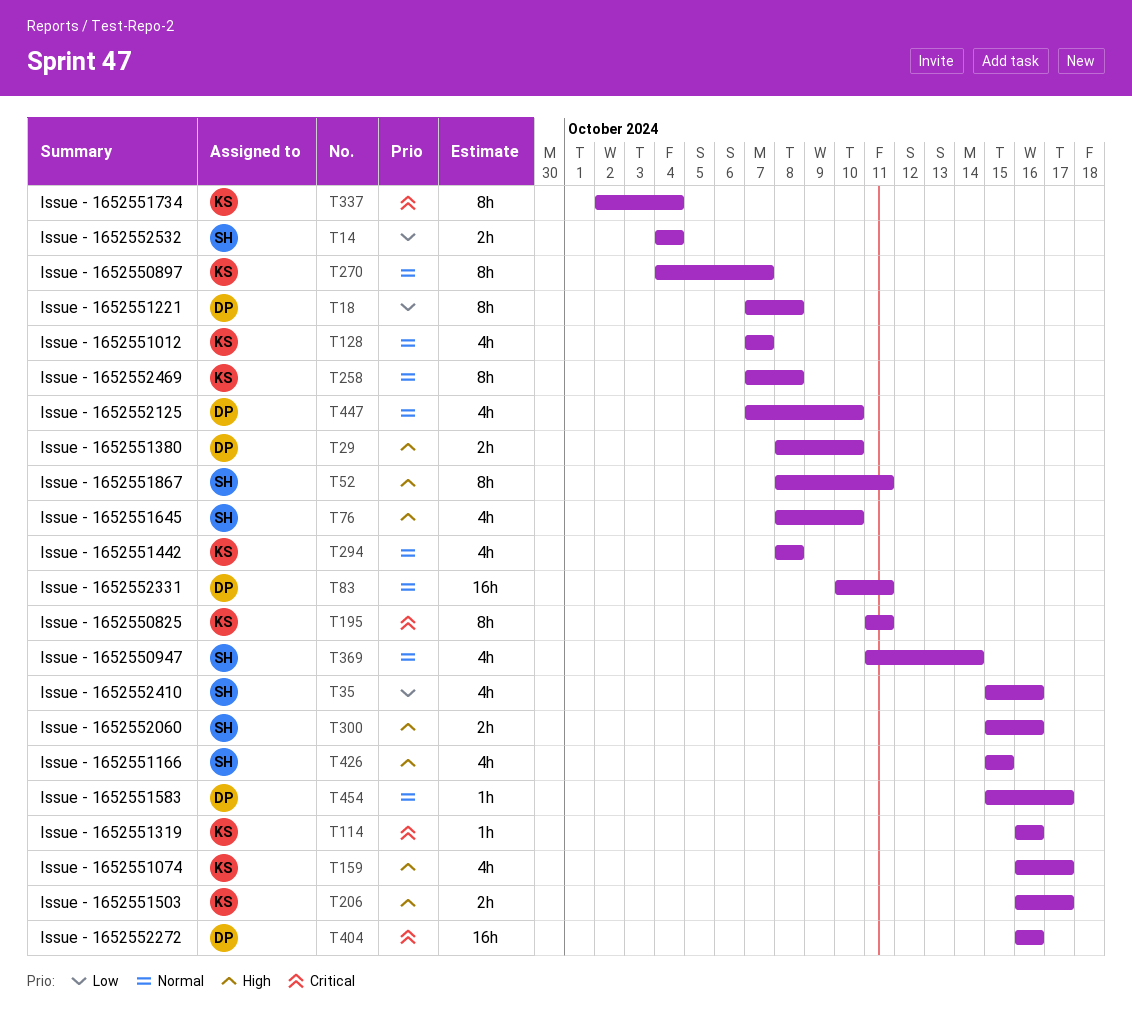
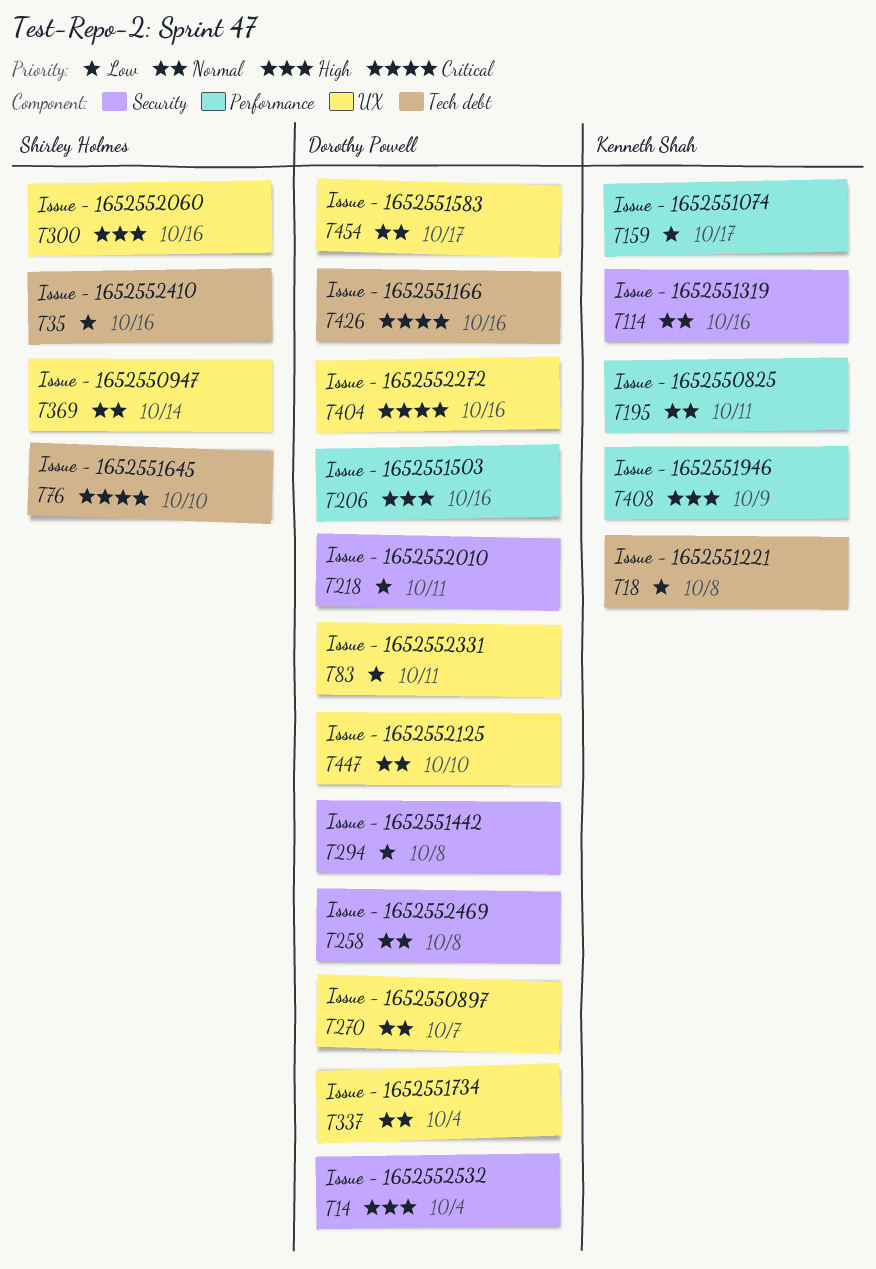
T14, owner: Shirley Holmes -> Dorothy Powell
T14, priority: Low -> High
T18, owner: Dorothy Powell -> Kenneth Shah
T29: present -> none
T52: present -> none
T76, priority: High -> Critical
T83, priority: Normal -> Low
T114, priority: Critical -> Normal
T128: present -> none
T159, priority: High -> Low
T195, priority: Critical -> Normal
T206, owner: Kenneth Shah -> Dorothy Powell
T206, due: Oct 17 -> Oct 16
T218: none -> present
T258, owner: Kenneth Shah -> Dorothy Powell
T270, owner: Kenneth Shah -> Dorothy Powell
T294, owner: Kenneth Shah -> Dorothy Powell
T294, priority: Normal -> Low
T337, owner: Kenneth Shah -> Dorothy Powell
T337, priority: Critical -> Normal
T408: none -> present
T426, owner: Shirley Holmes -> Dorothy Powell
T426, priority: High -> Critical
T426, due: Oct 15 -> Oct 16

